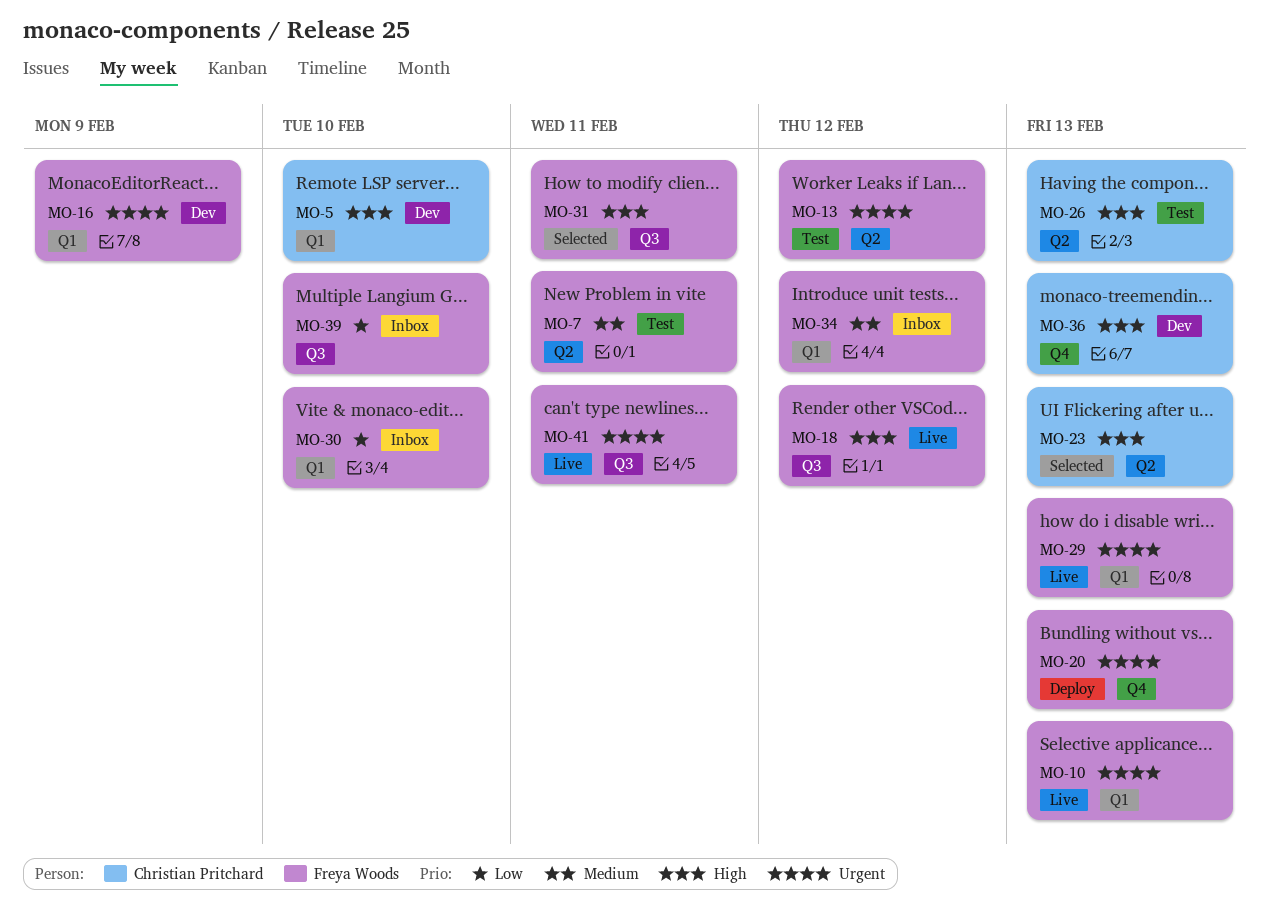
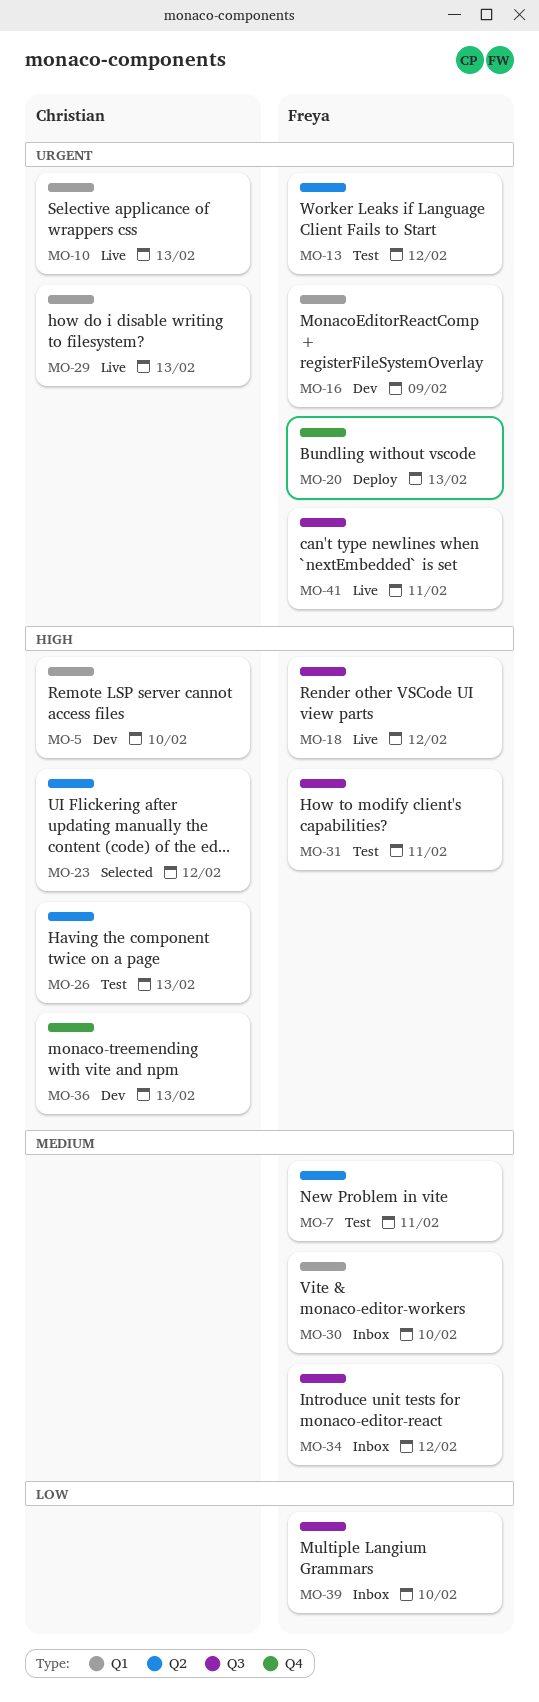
MO-10, owner: Freya Woods -> Christian Pritchard
MO-23, due: Feb 13 -> Feb 12
MO-29, owner: Freya Woods -> Christian Pritchard
MO-30, priority: Low -> Medium
MO-31, status: Selected -> Test
MO-34, label: Q1 -> Q3

